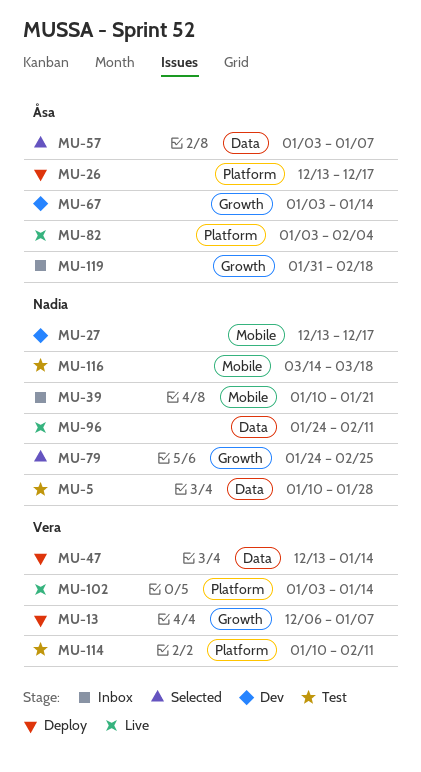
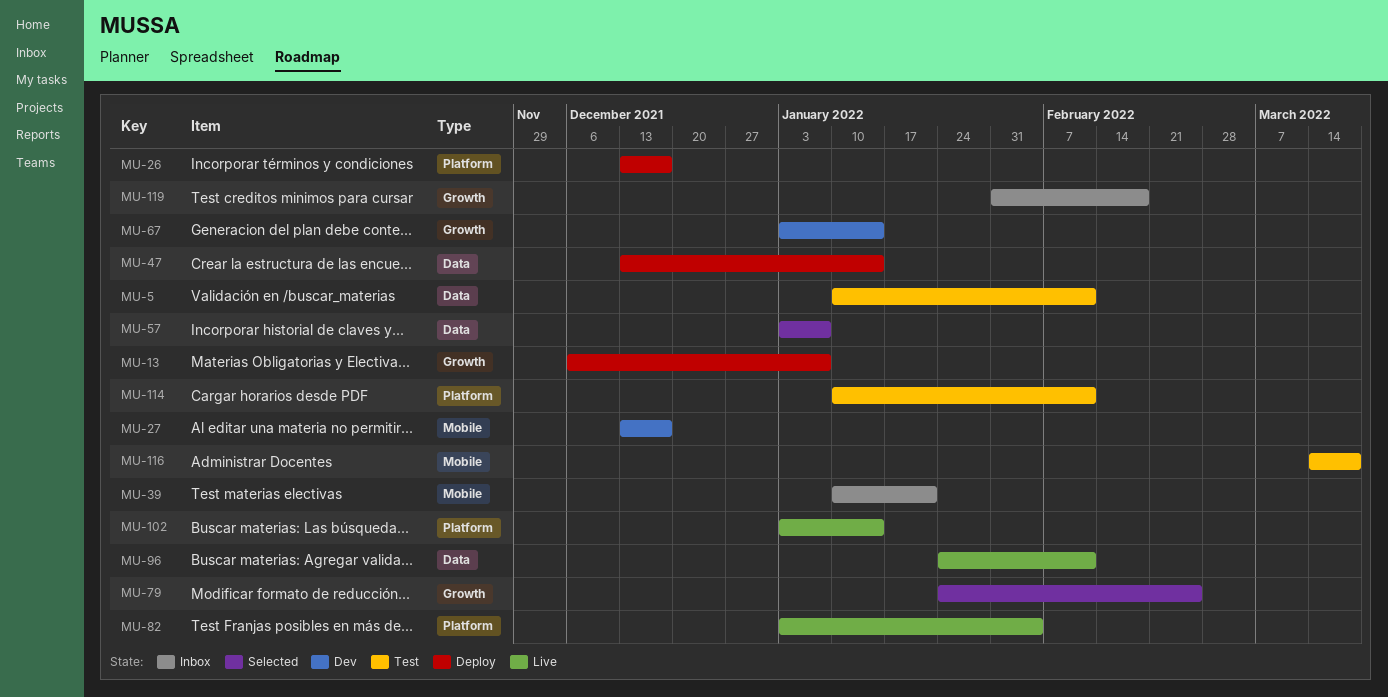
MU-5, due: Jan 28 -> Feb 11

